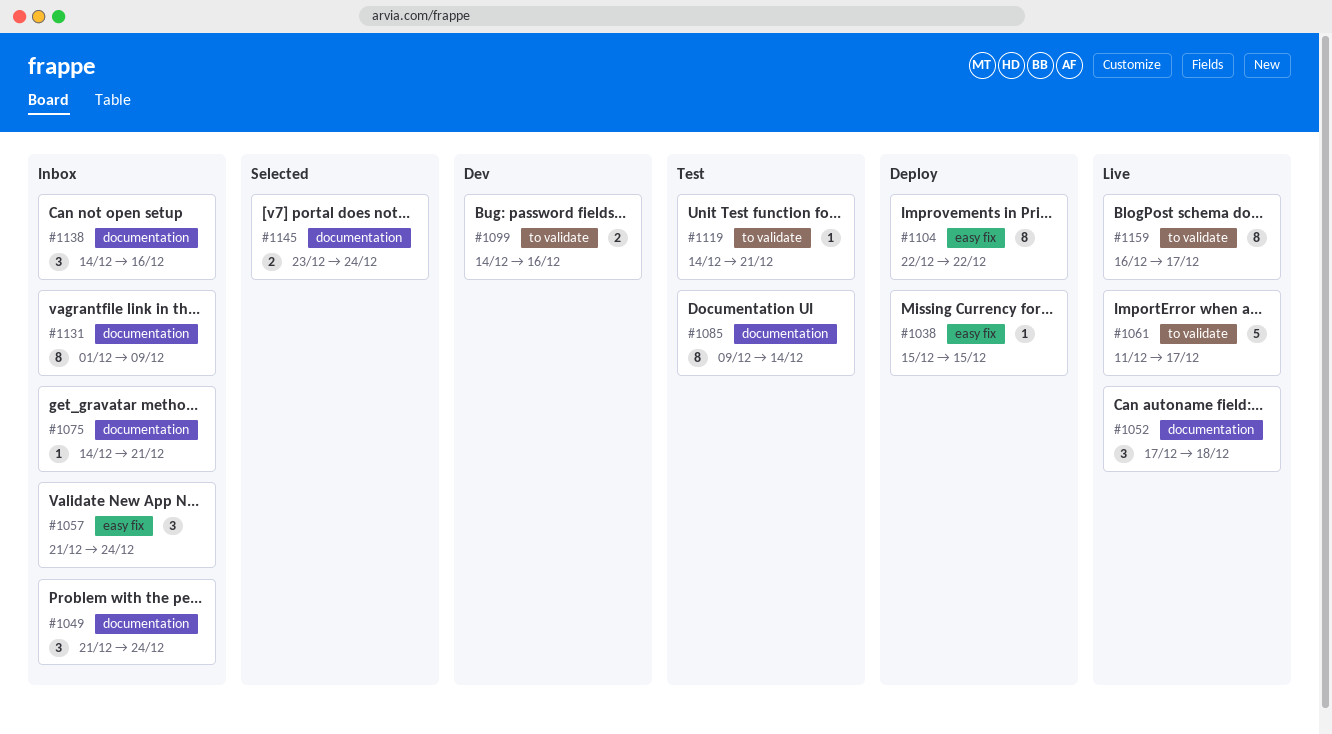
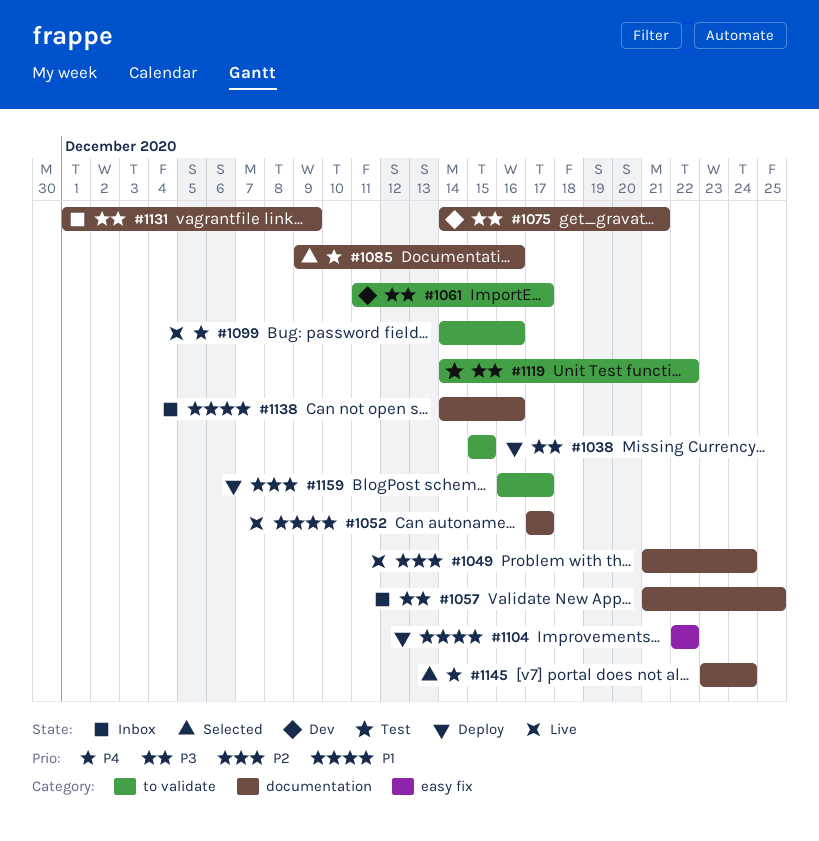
#1038, label: easy fix -> to validate
#1049, status: Inbox -> Live
#1052, due: Dec 18 -> Dec 17
#1057, label: easy fix -> documentation
#1057, due: Dec 24 -> Dec 25
#1061, status: Live -> Dev
#1075, status: Inbox -> Dev
#1085, status: Test -> Selected
#1085, due: Dec 14 -> Dec 16
#1099, status: Dev -> Live
#1119, due: Dec 21 -> Dec 22
#1159, status: Live -> Deploy

